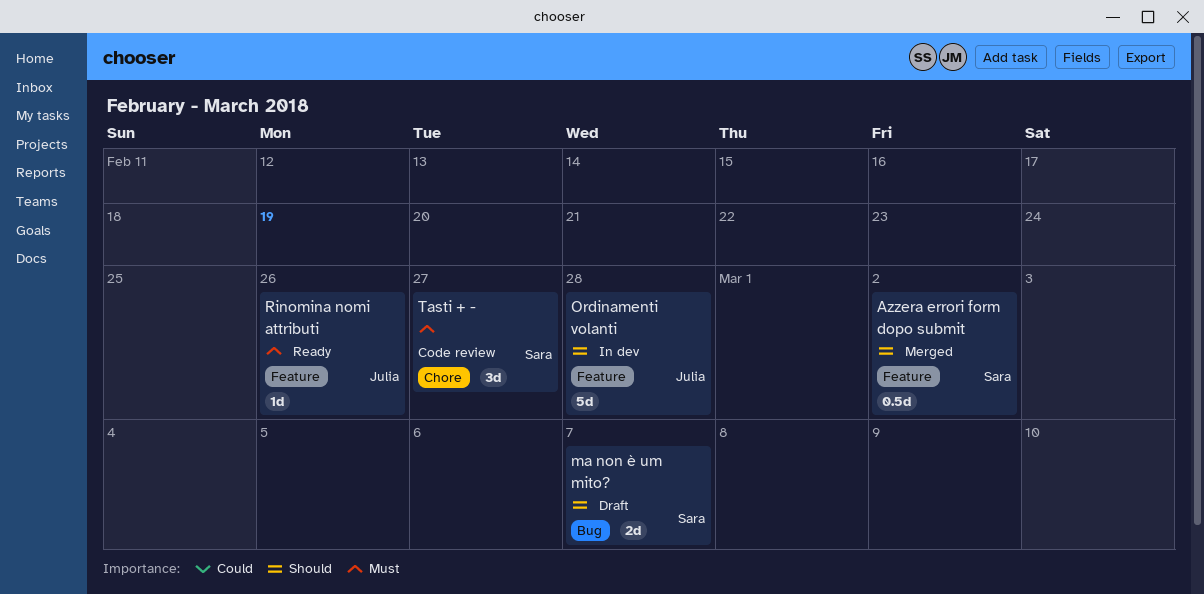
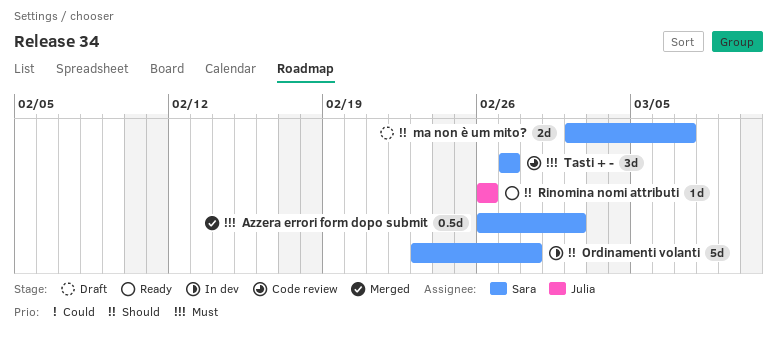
Azzera errori form dopo submit, priority: Should -> Must
Ordinamenti volanti, owner: Julia -> Sara
Rinomina nomi attributi, priority: Must -> Should

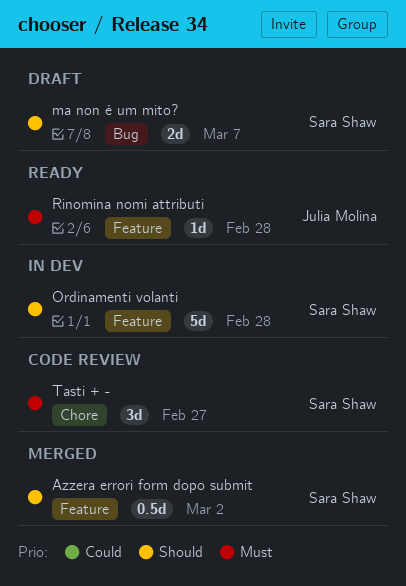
Azzera errori form dopo submit, priority: Must -> Should
Rinomina nomi attributi, priority: Should -> Must
Rinomina nomi attributi, due: Feb 26 -> Feb 28

